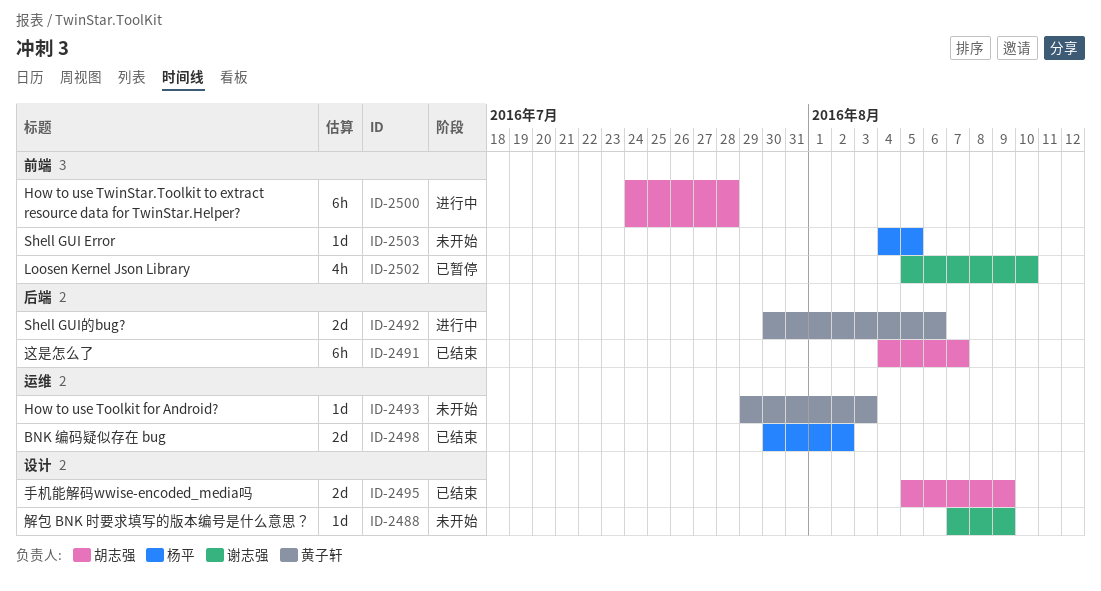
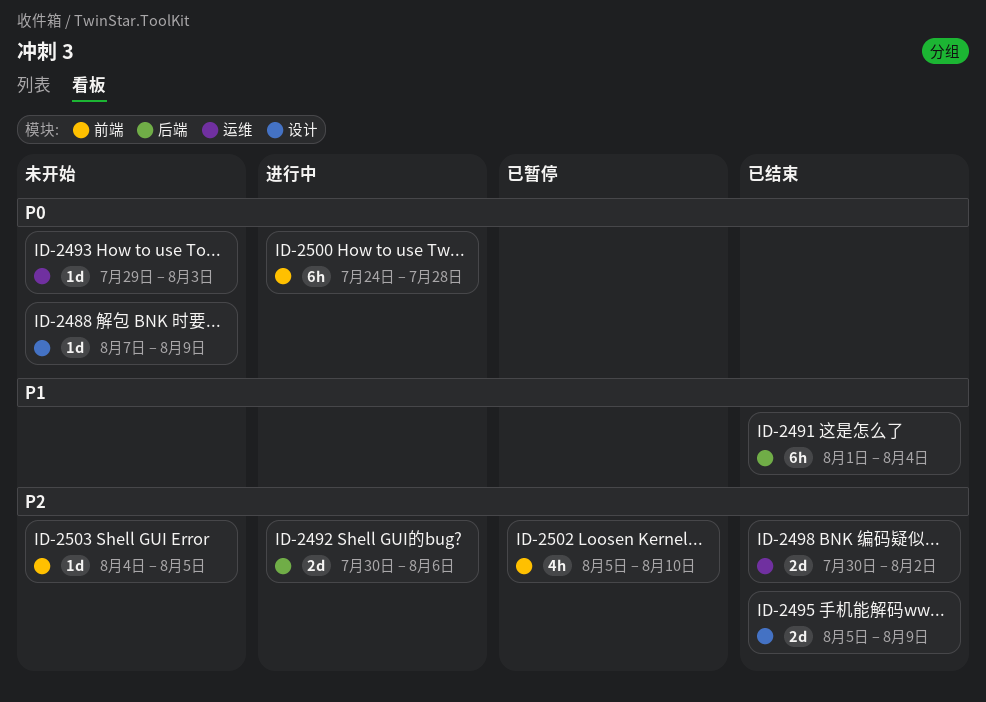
ID-2491, start: Aug 4 -> Aug 1
ID-2491, due: Aug 7 -> Aug 4

